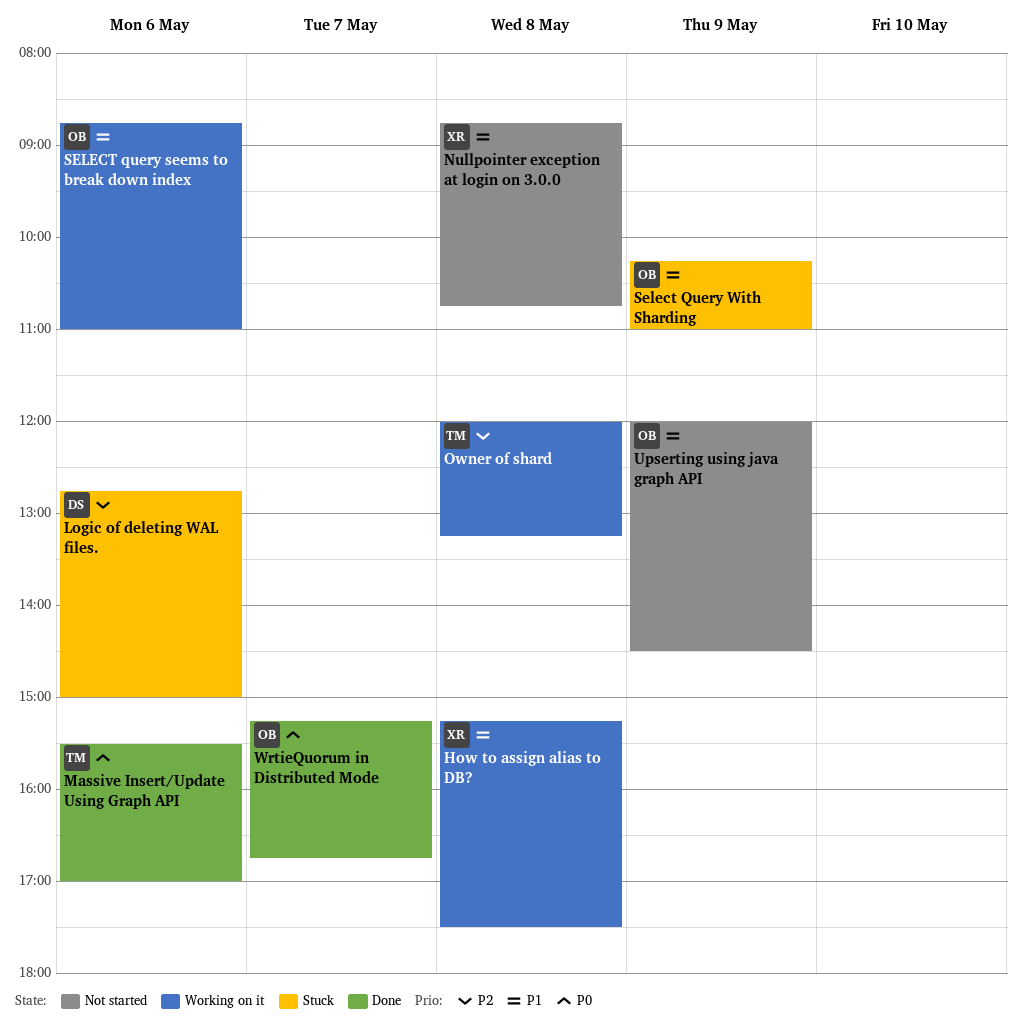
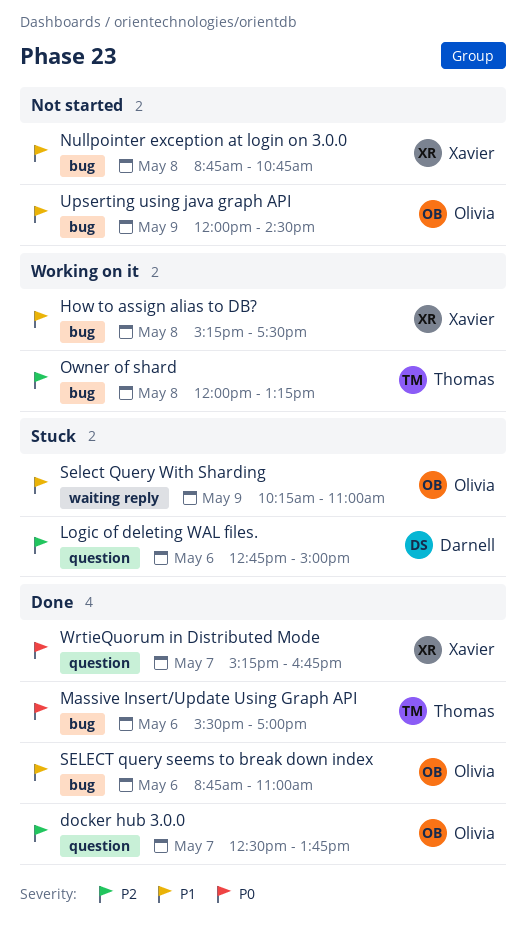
docker hub 3.0.0: none -> present
SELECT query seems to break down index, status: Working on it -> Done
WrtieQuorum in Distributed Mode, owner: Olivia -> Xavier

